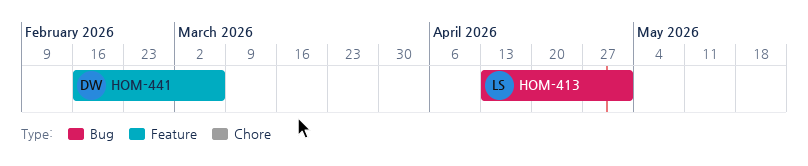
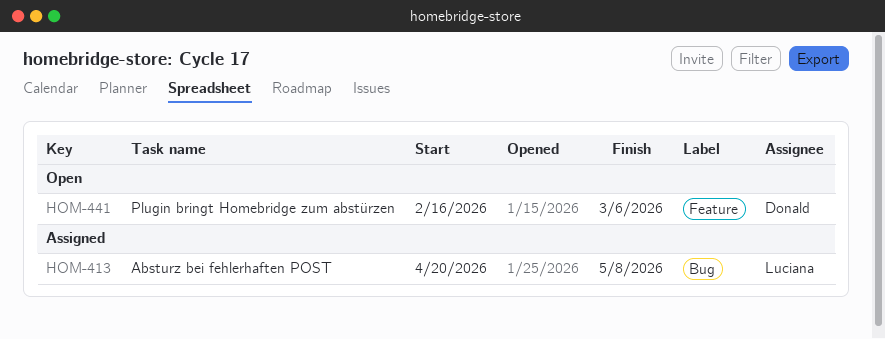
HOM-413, start: Apr 13 -> Apr 20
HOM-413, due: May 1 -> May 8

